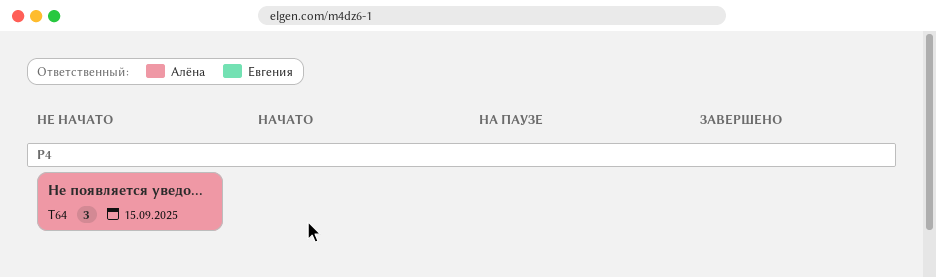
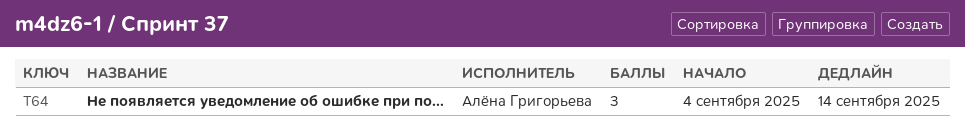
T64, due: Sep 15 -> Sep 14

